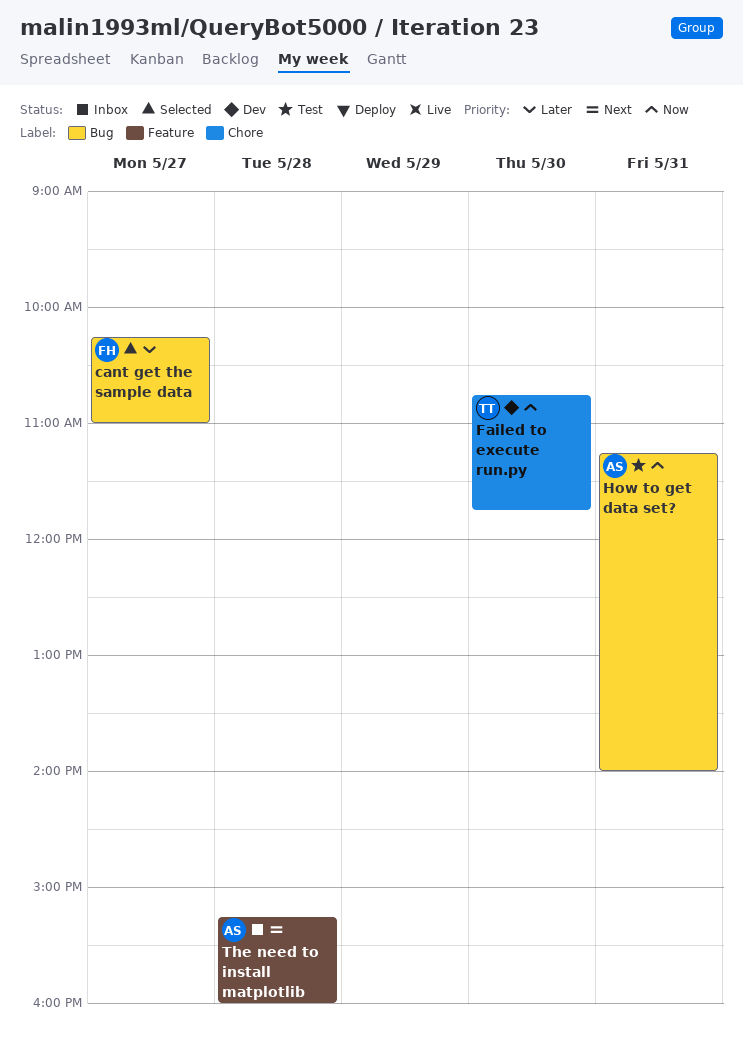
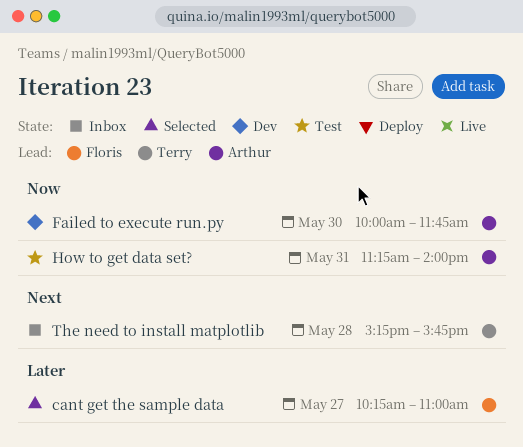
Failed to execute run.py, owner: Terry -> Arthur
Failed to execute run.py, begins: 10:45 -> 10:00
The need to install matplotlib, owner: Arthur -> Terry
The need to install matplotlib, ends: 16:00 -> 15:45

